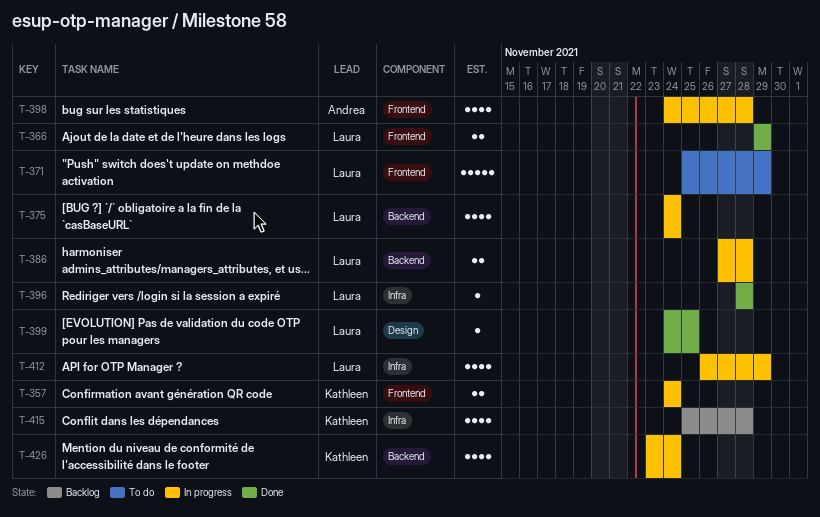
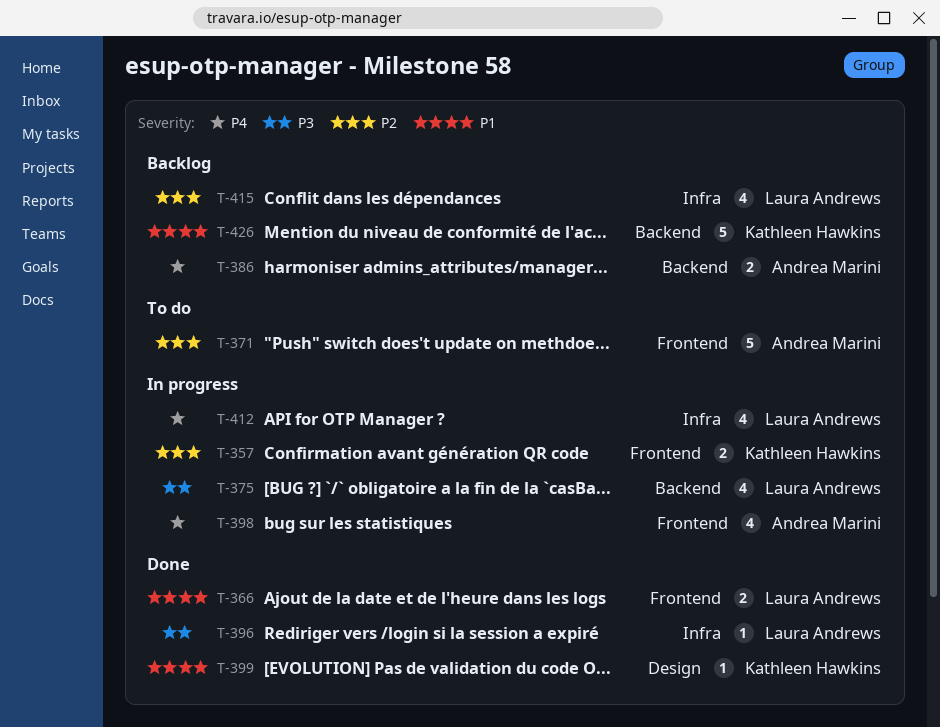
T-371, owner: Laura Andrews -> Andrea Marini
T-386, status: In progress -> Backlog
T-386, owner: Laura Andrews -> Andrea Marini
T-399, owner: Laura Andrews -> Kathleen Hawkins
T-415, owner: Kathleen Hawkins -> Laura Andrews
T-426, status: In progress -> Backlog
T-426, estimate: 4 -> 5

